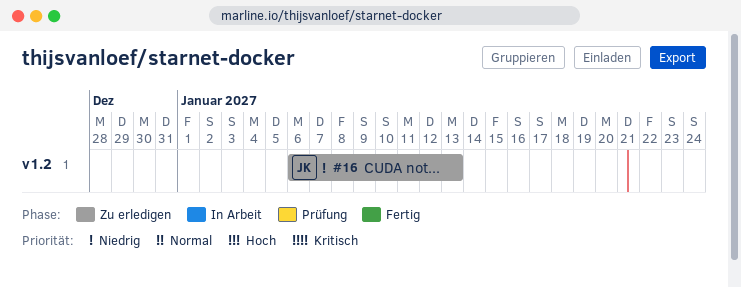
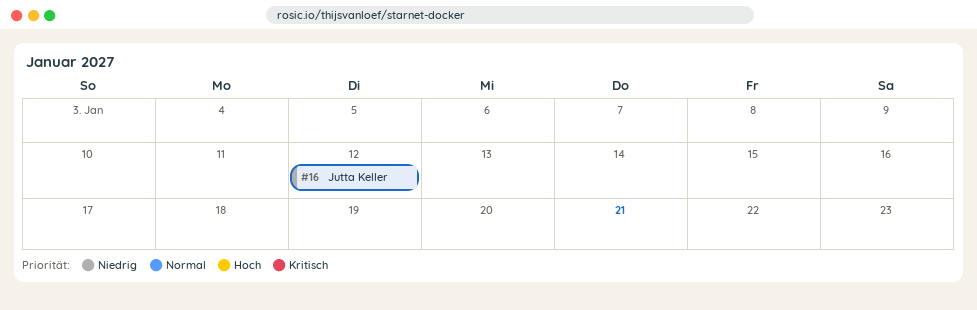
#16, due: Jan 13 -> Jan 12

